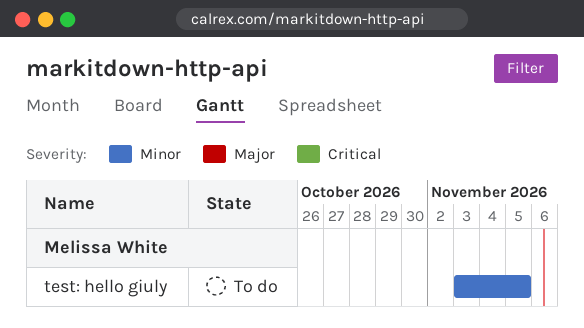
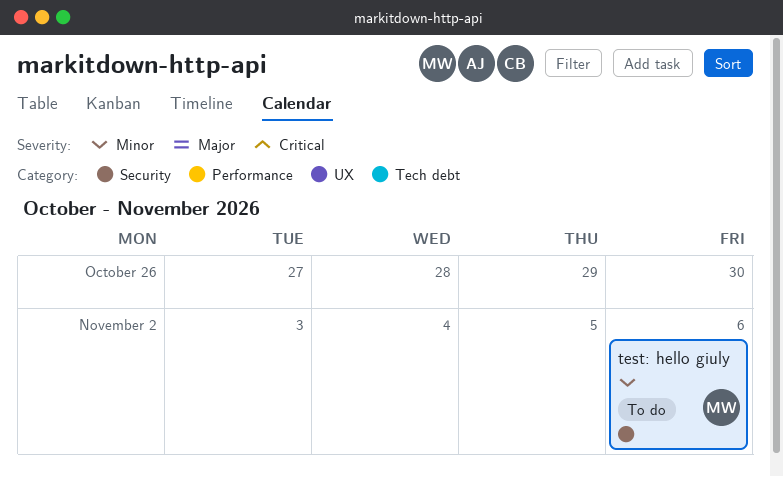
test: hello giuly, due: Nov 5 -> Nov 6

